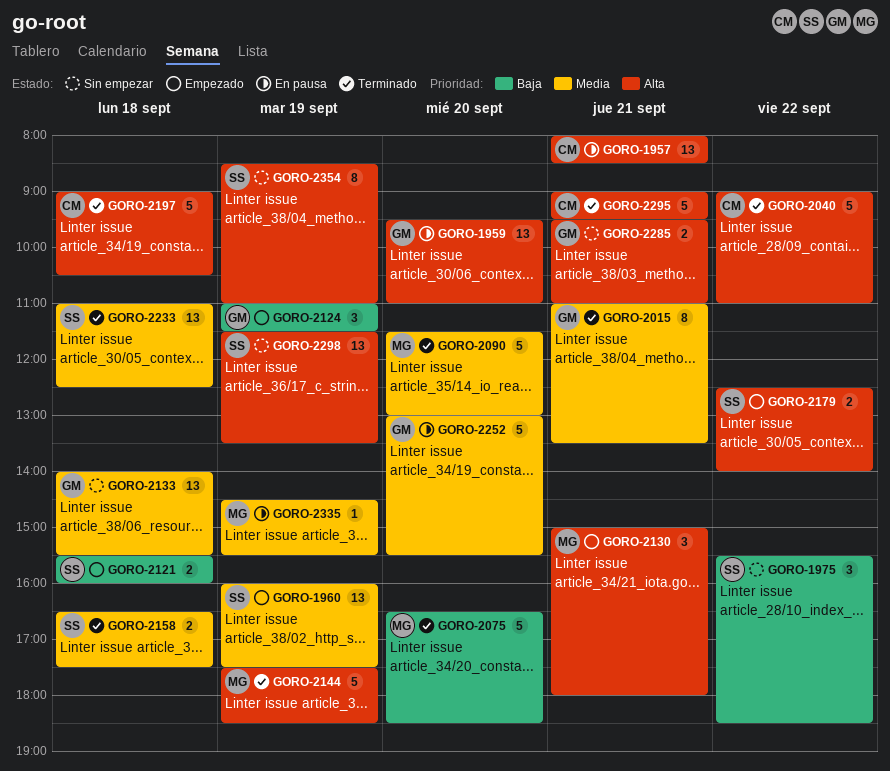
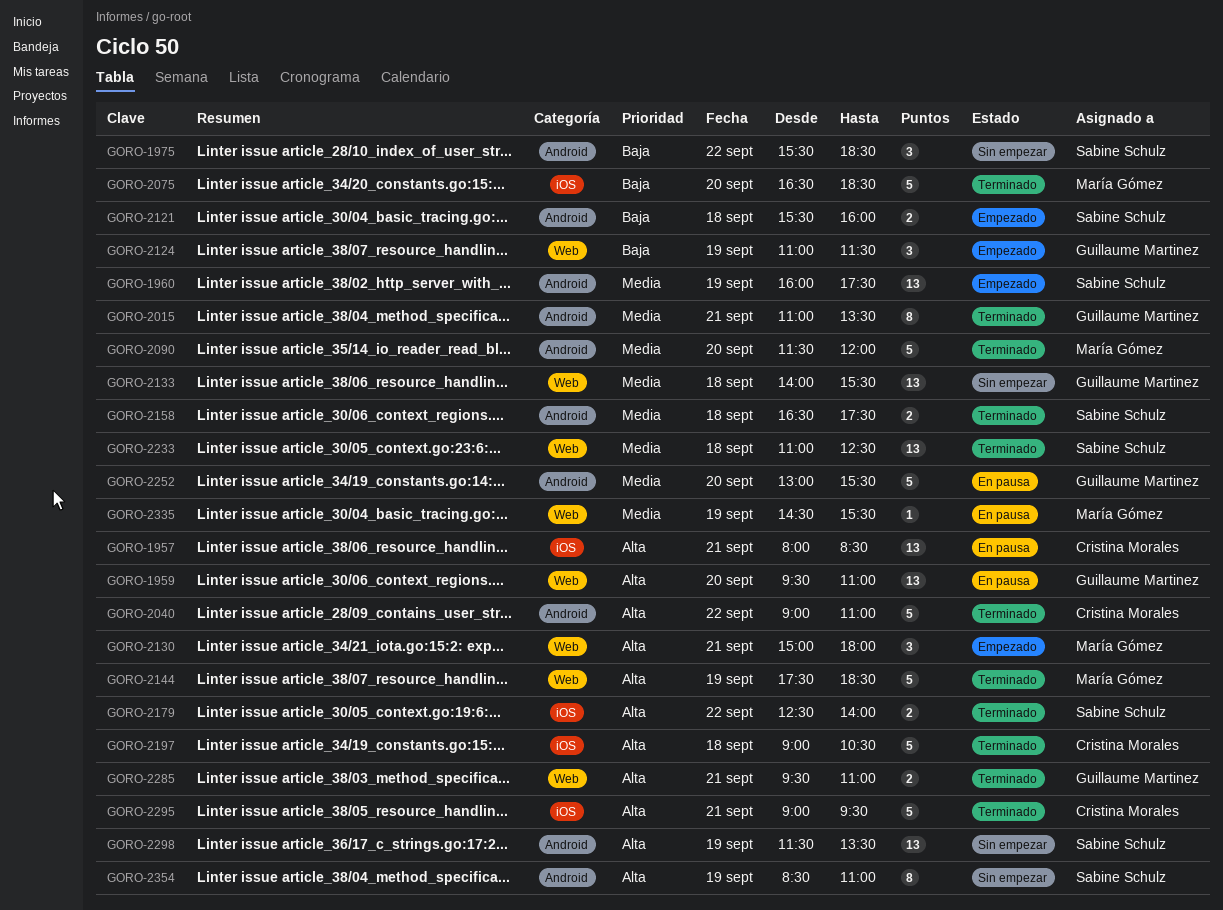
GORO-2090, ends: 13:00 -> 12:00
GORO-2179, status: Empezado -> Terminado
GORO-2285, status: Sin empezar -> Terminado

